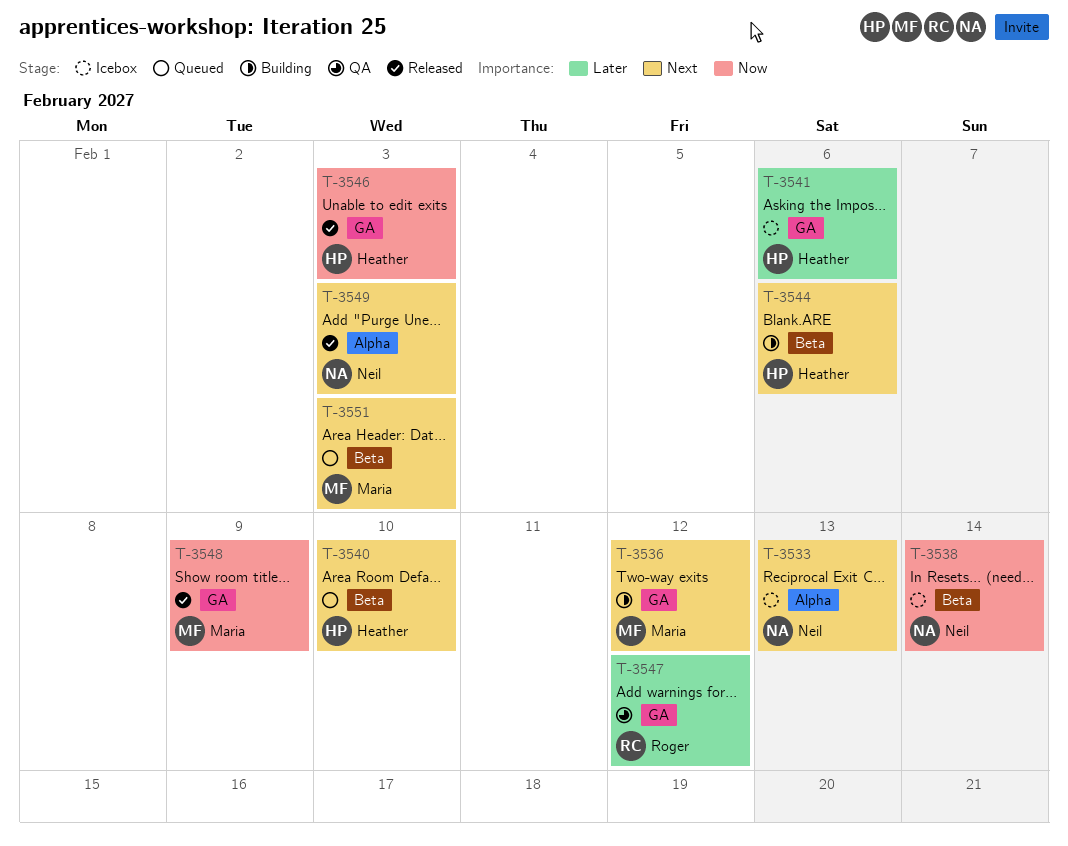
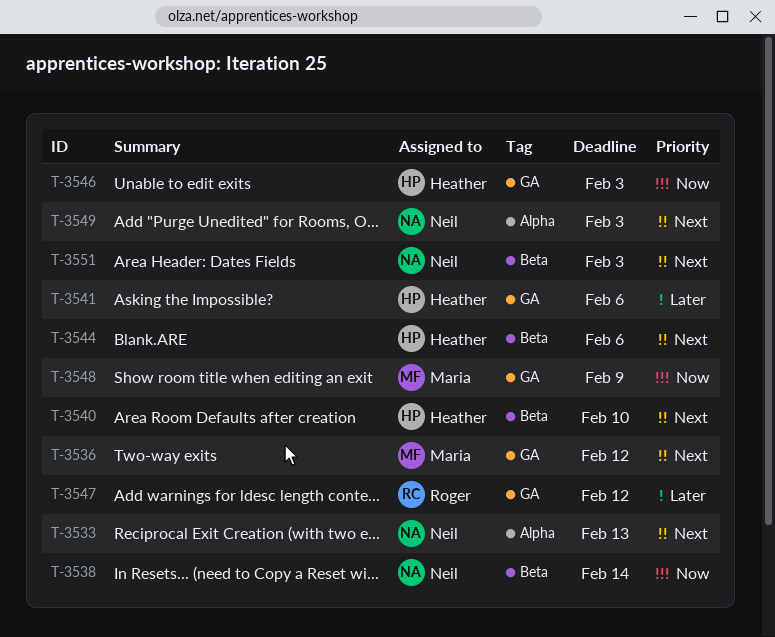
T-3551, owner: Maria -> Neil

